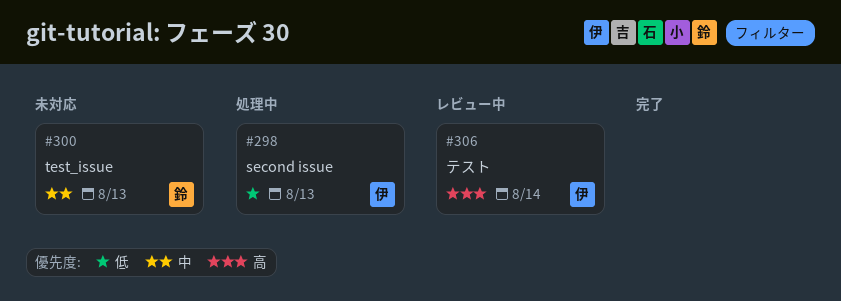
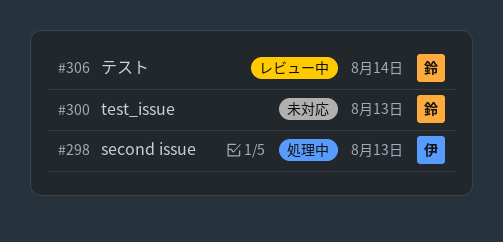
#306, owner: 伊 -> 鈴

